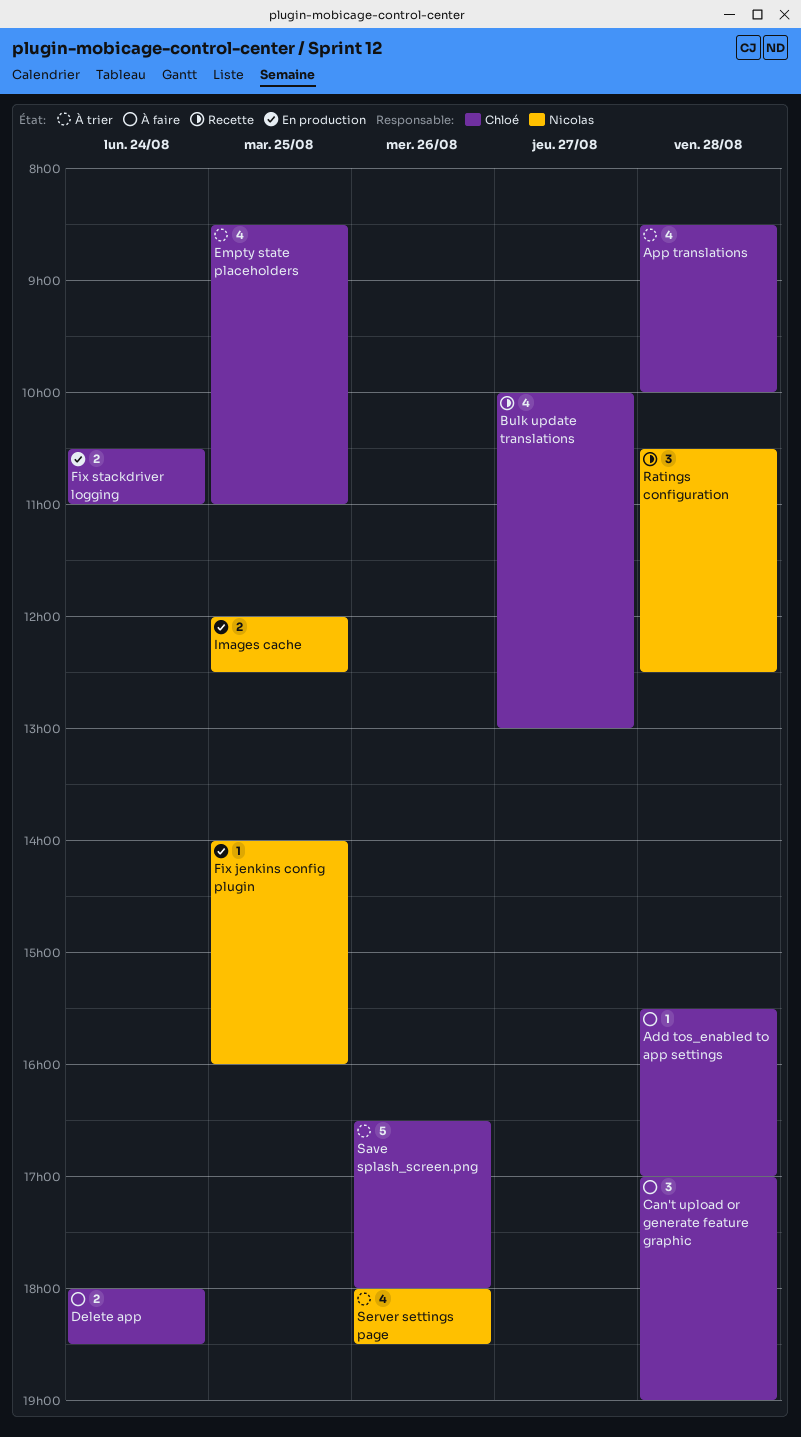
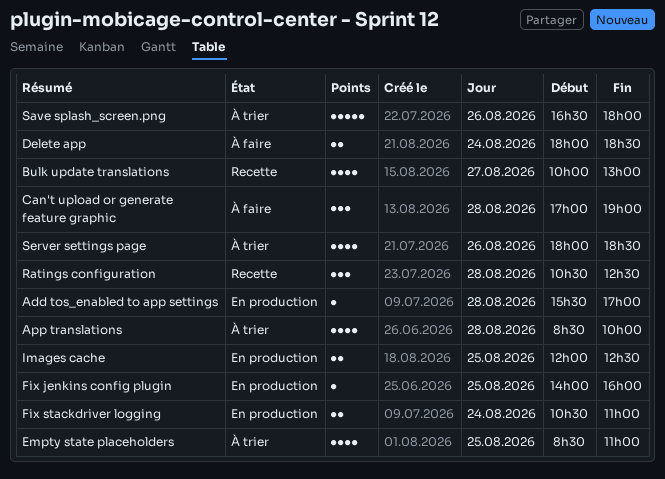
Add tos_enabled to app settings, status: À faire -> En production

